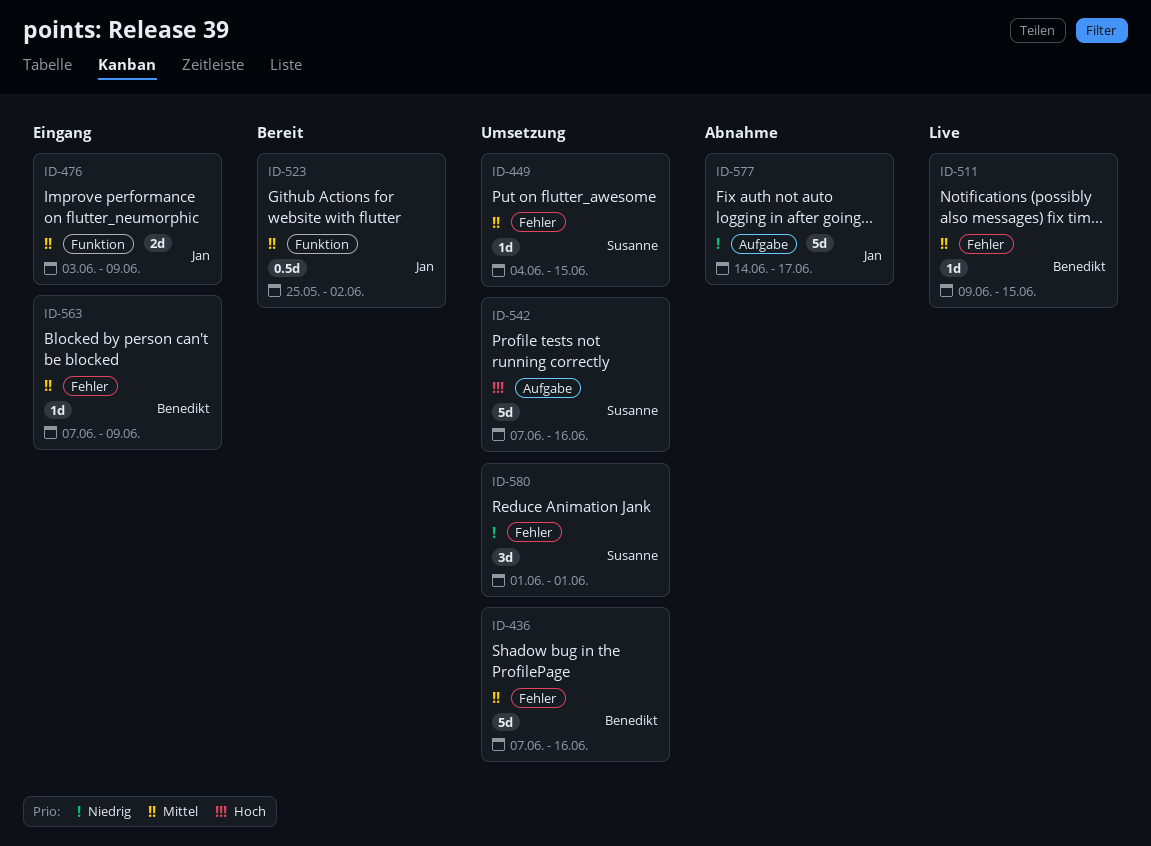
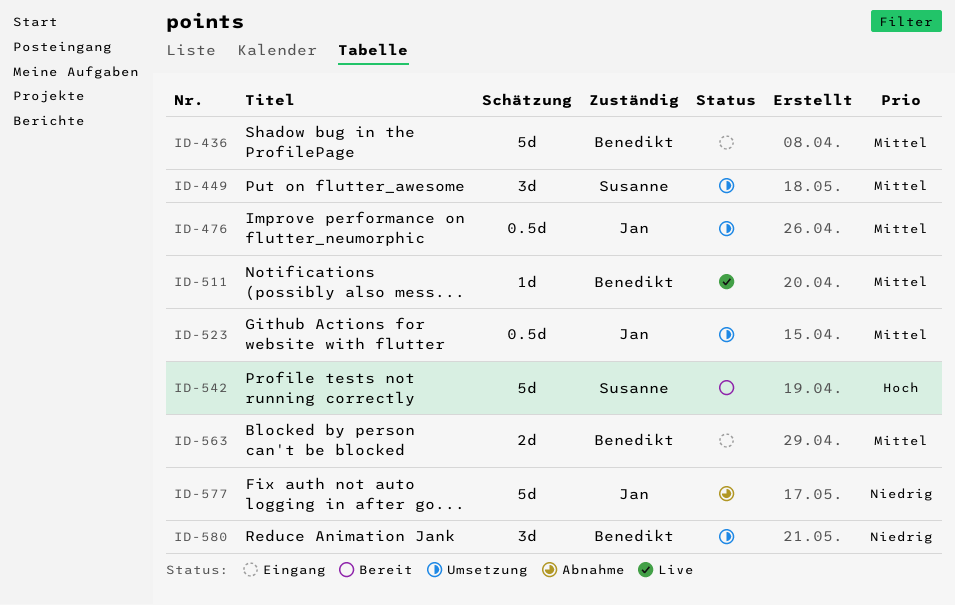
ID-436, status: Umsetzung -> Eingang
ID-449, estimate: 1d -> 3d
ID-476, status: Eingang -> Umsetzung
ID-476, estimate: 2d -> 0.5d
ID-523, status: Bereit -> Umsetzung
ID-542, status: Umsetzung -> Bereit
ID-563, estimate: 1d -> 2d
ID-580, owner: Susanne -> Benedikt

